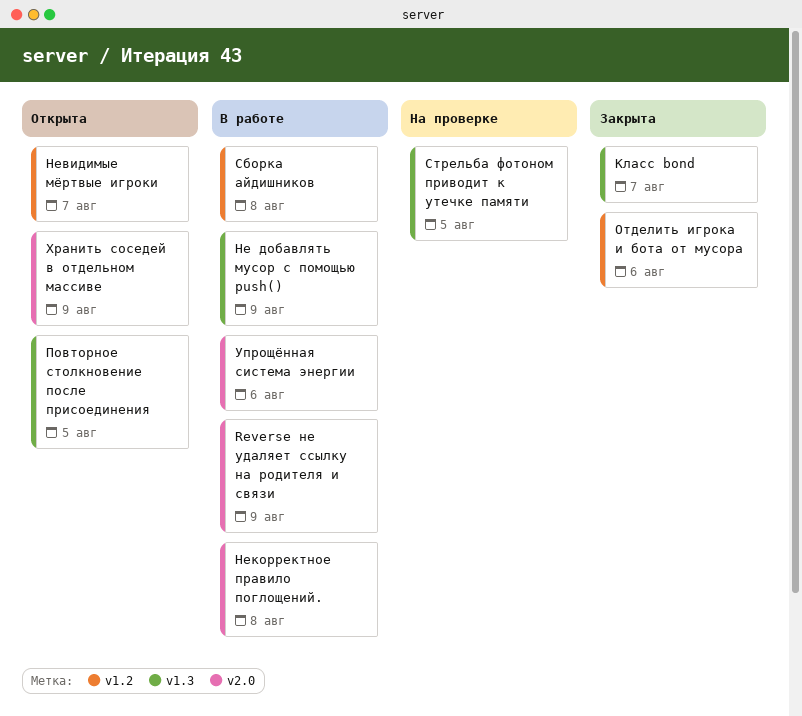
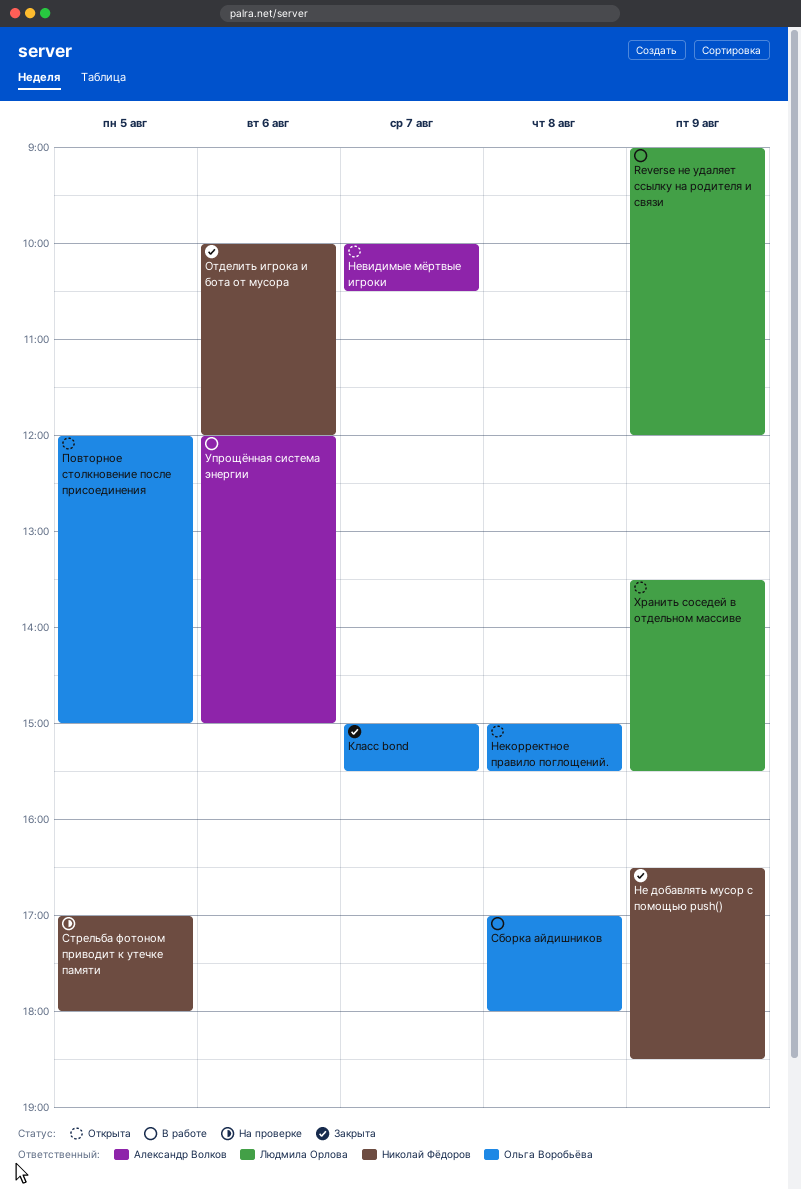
Не добавлять мусор с помощью push(), status: В работе -> Закрыта
Некорректное правило поглощений., status: В работе -> Открыта

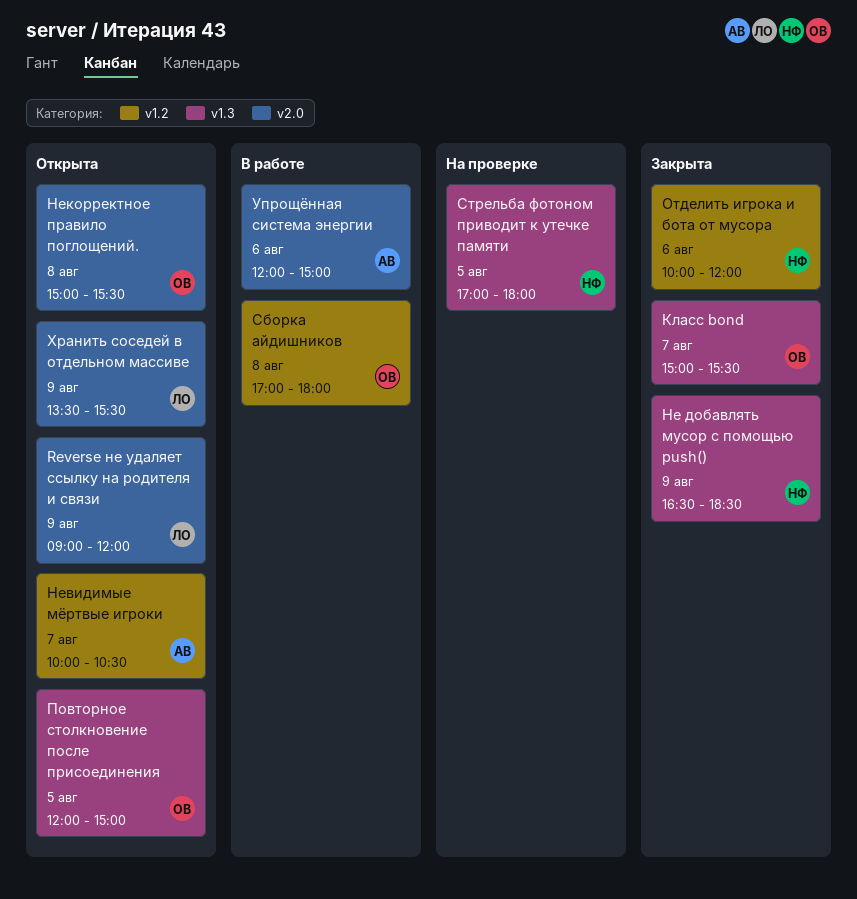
Reverse не удаляет ссылку на родителя и связи, status: В работе -> Открыта

